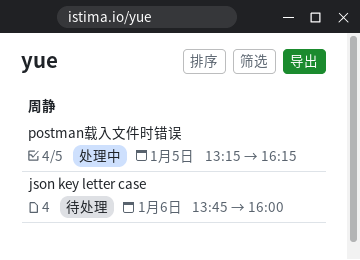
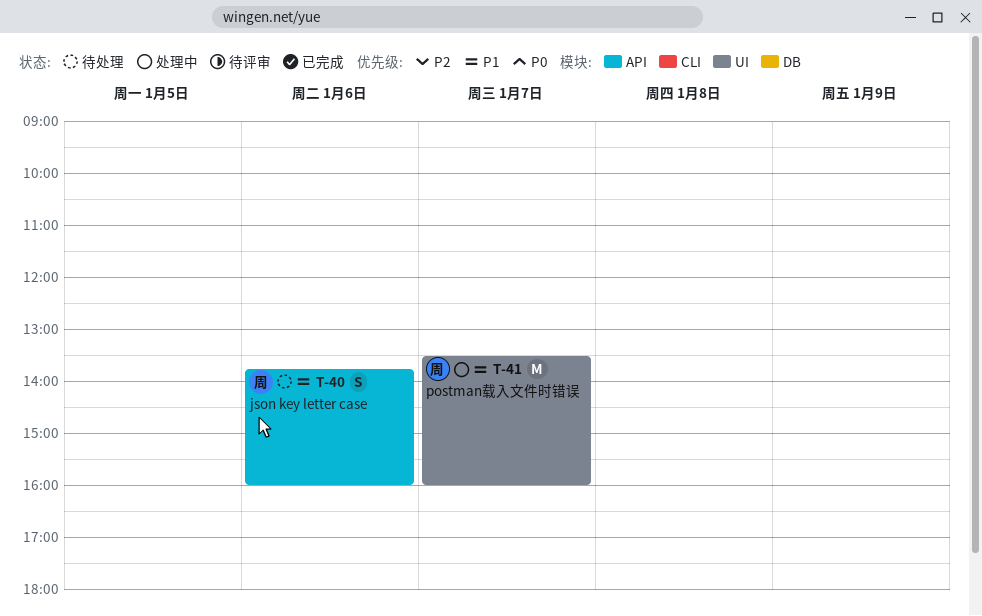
postman载入文件时错误, day: Jan 5 -> Jan 7
postman载入文件时错误, begins: 13:15 -> 13:30
postman载入文件时错误, ends: 16:15 -> 16:00

